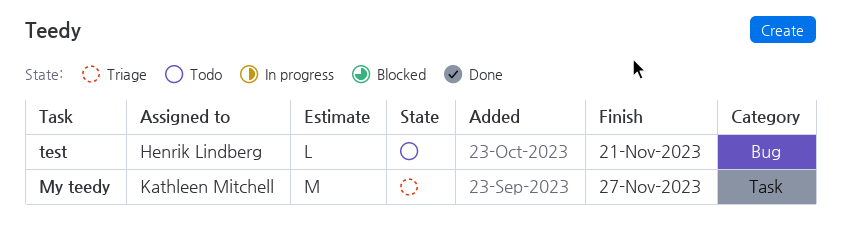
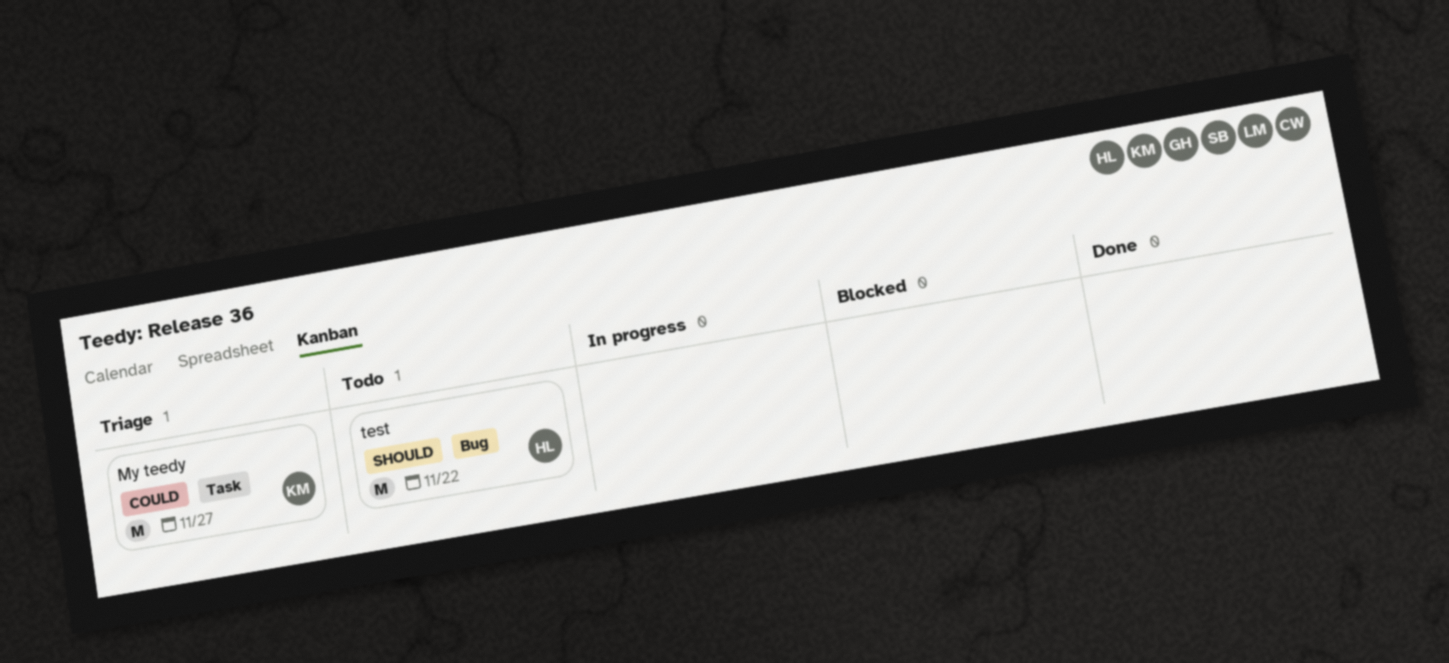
test, estimate: L -> M
test, due: Nov 21 -> Nov 22

